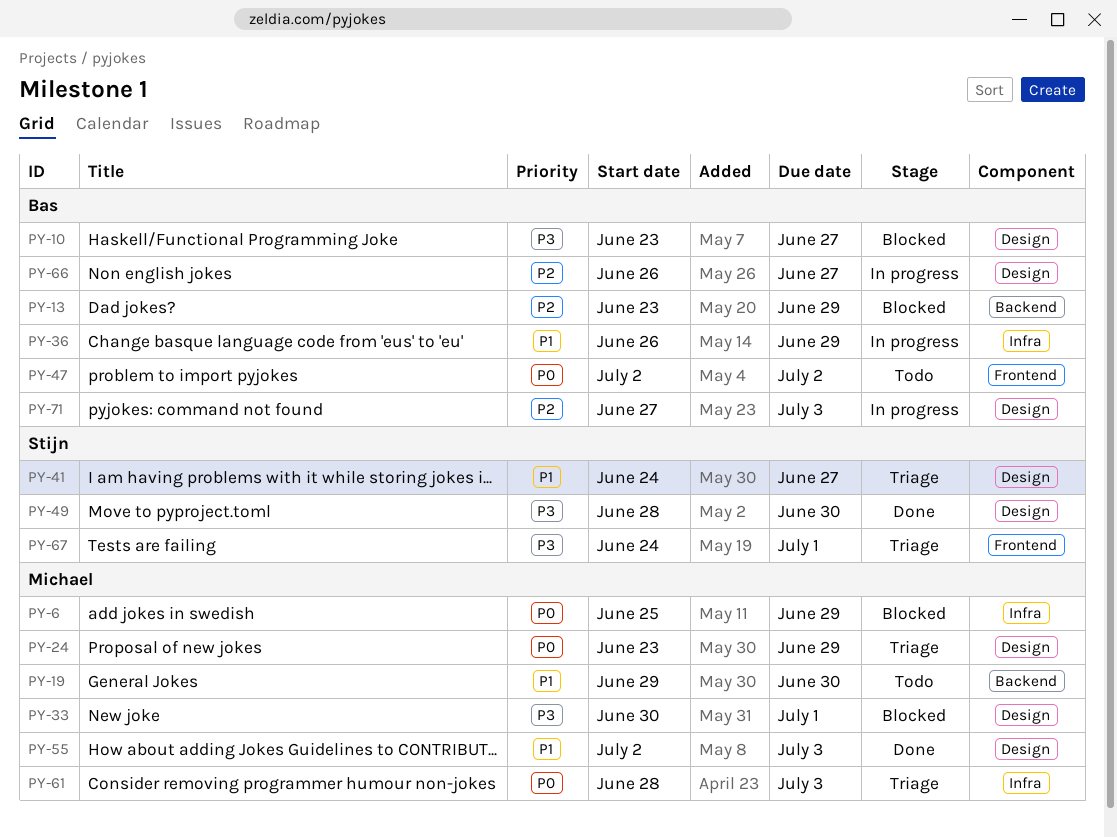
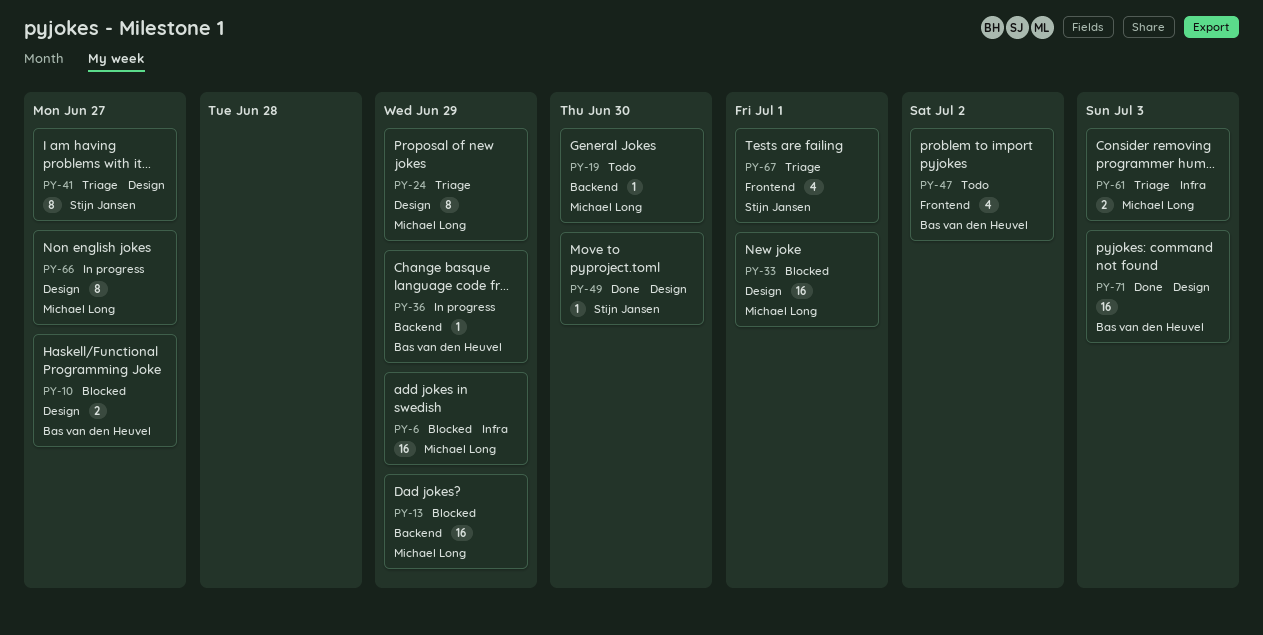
PY-13, owner: Bas van den Heuvel -> Michael Long
PY-36, label: Infra -> Backend
PY-55: present -> none
PY-66, owner: Bas van den Heuvel -> Michael Long
PY-71, status: In progress -> Done

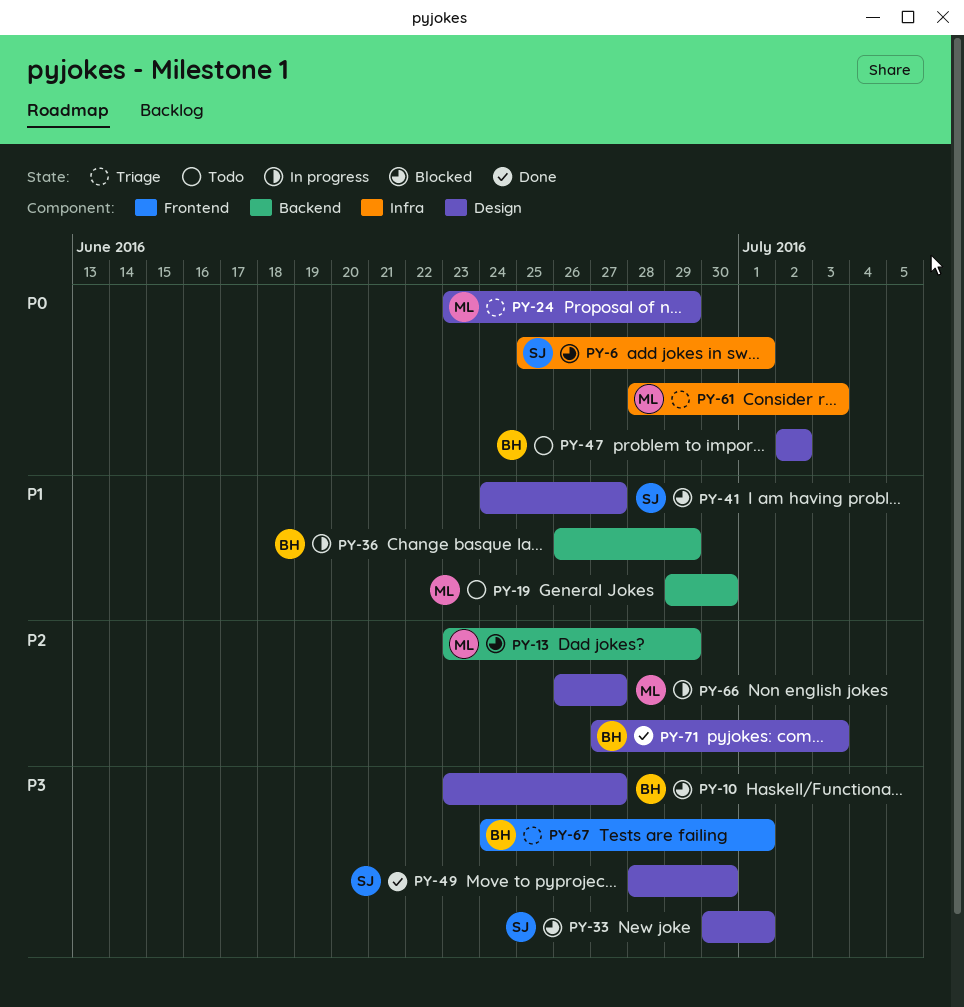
PY-6, owner: Michael Long -> Stijn Jansen
PY-6, due: Jun 29 -> Jul 1
PY-33, owner: Michael Long -> Stijn Jansen
PY-41, status: Triage -> Blocked
PY-47, label: Frontend -> Design
PY-67, owner: Stijn Jansen -> Bas van den Heuvel

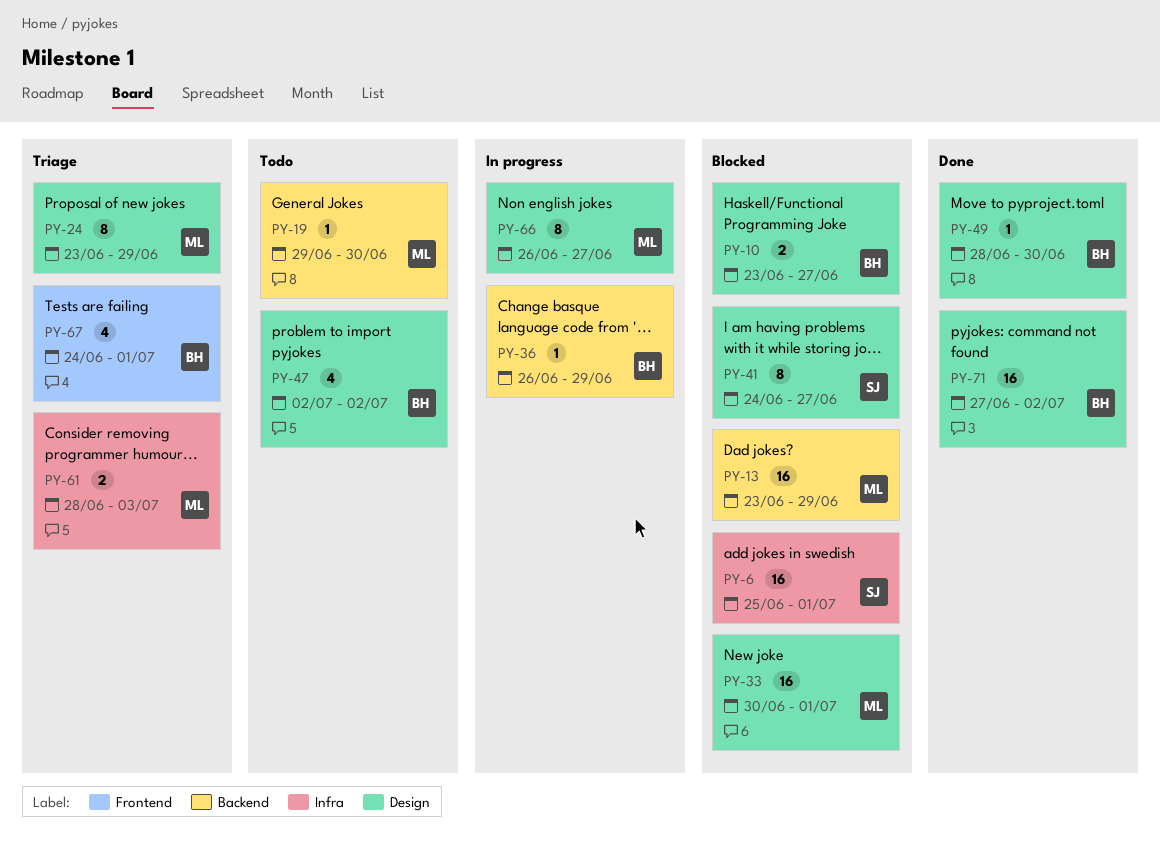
PY-33, owner: SJ -> ML
PY-49, owner: SJ -> BH
PY-71, due: Jul 3 -> Jul 2

